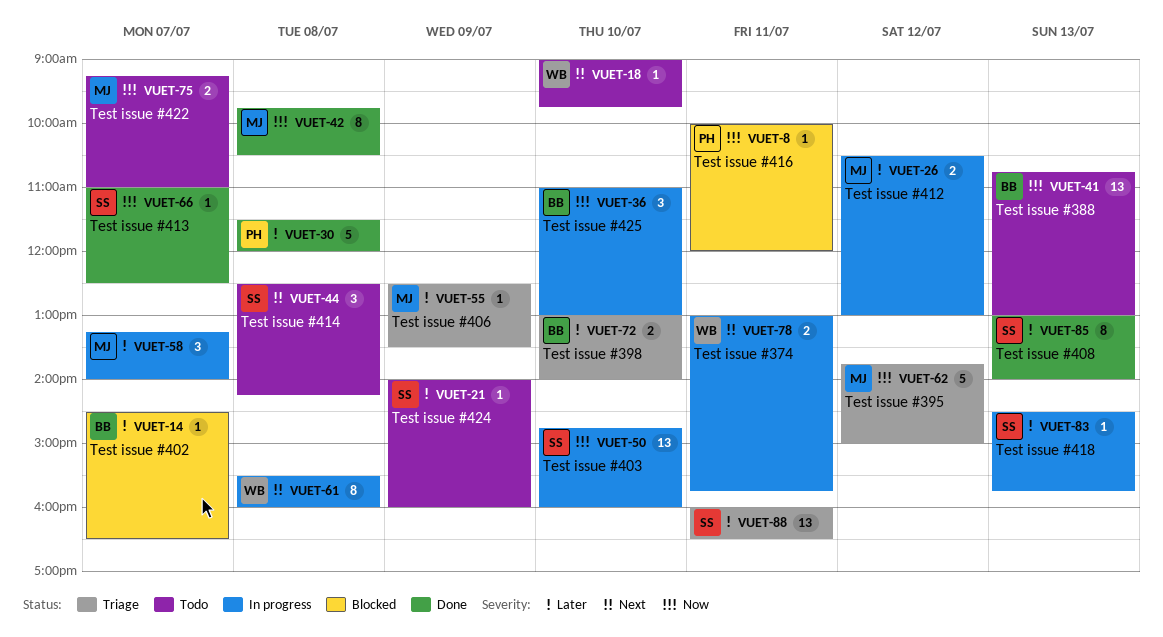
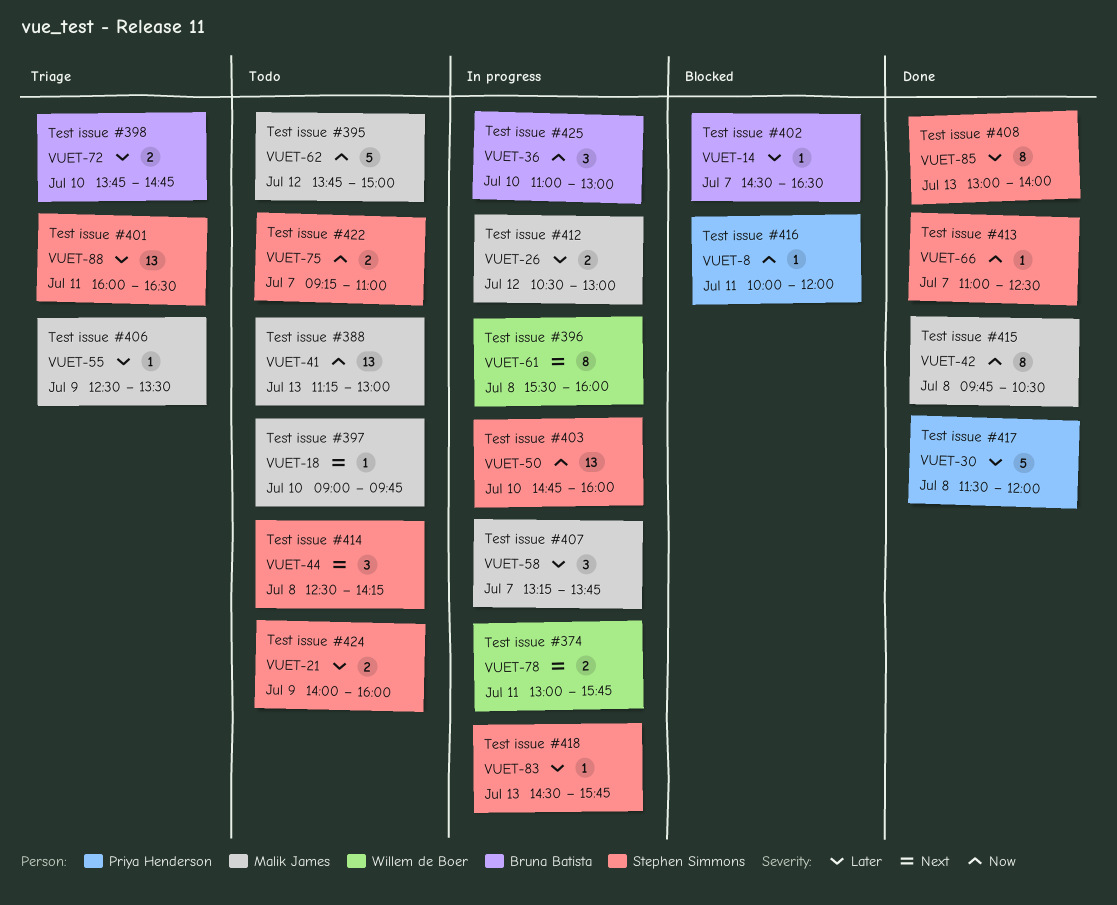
VUET-18, owner: Willem de Boer -> Malik James
VUET-21, estimate: 1 -> 2
VUET-41, owner: Bruna Batista -> Malik James
VUET-41, begins: 10:45 -> 11:15
VUET-58, ends: 14:00 -> 13:45
VUET-62, status: Triage -> Todo
VUET-72, begins: 13:00 -> 13:45
VUET-72, ends: 14:00 -> 14:45
VUET-75, owner: Malik James -> Stephen Simmons

